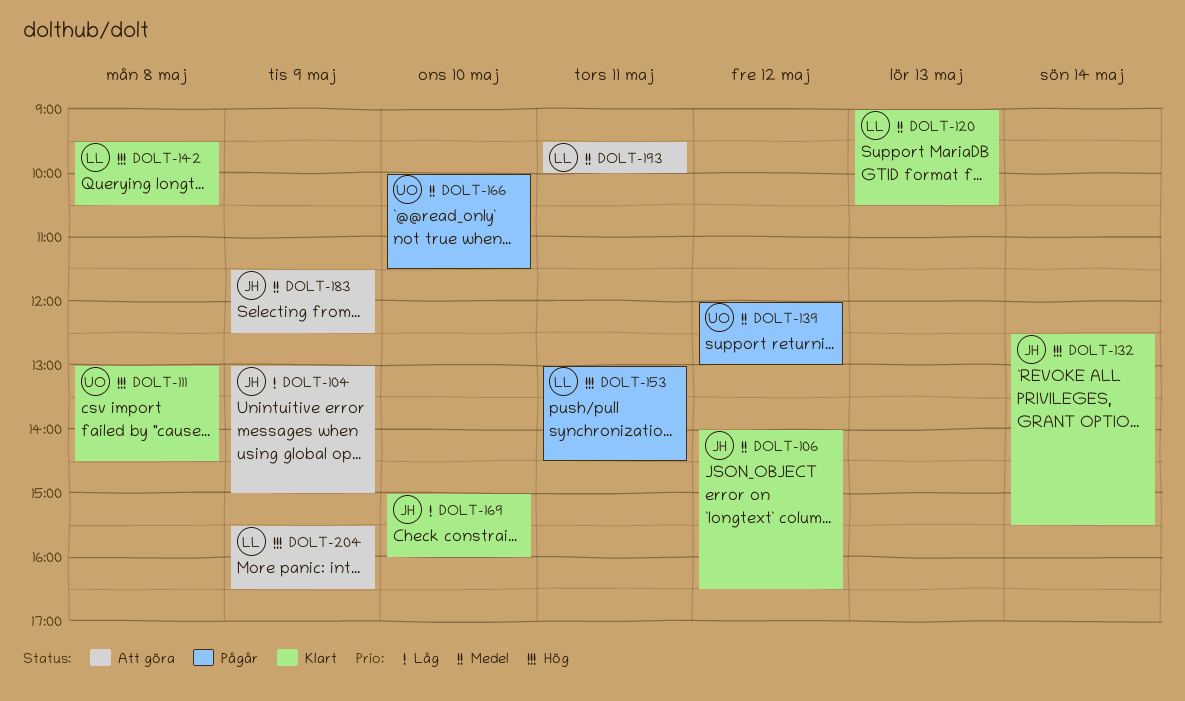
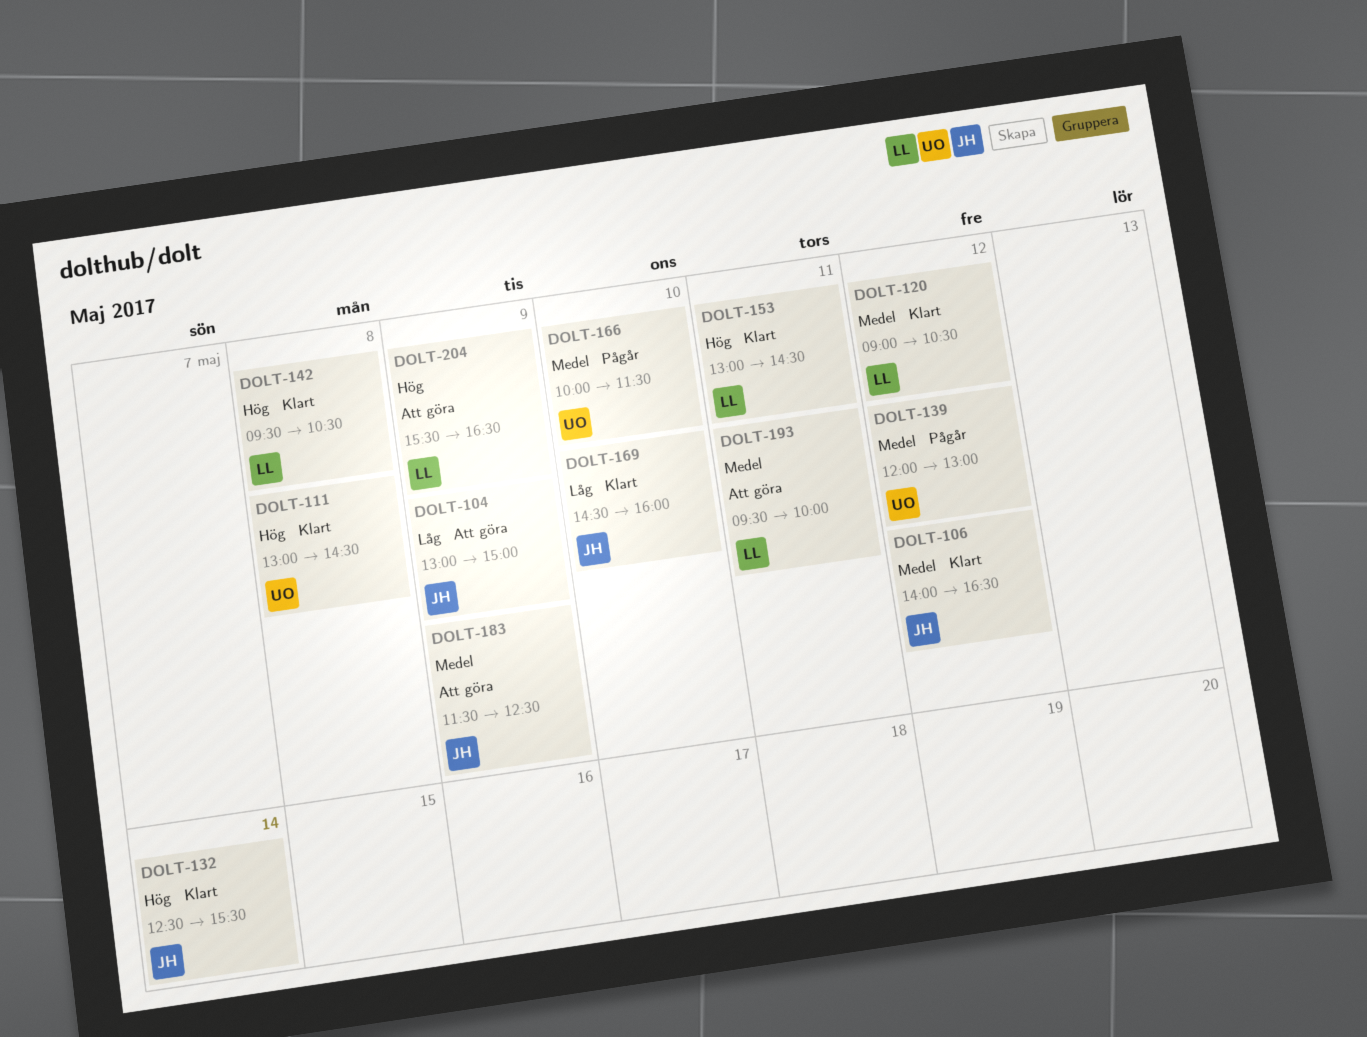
DOLT-120, day: May 13 -> May 12
DOLT-153, status: Pågår -> Klart
DOLT-169, begins: 15:00 -> 14:30

